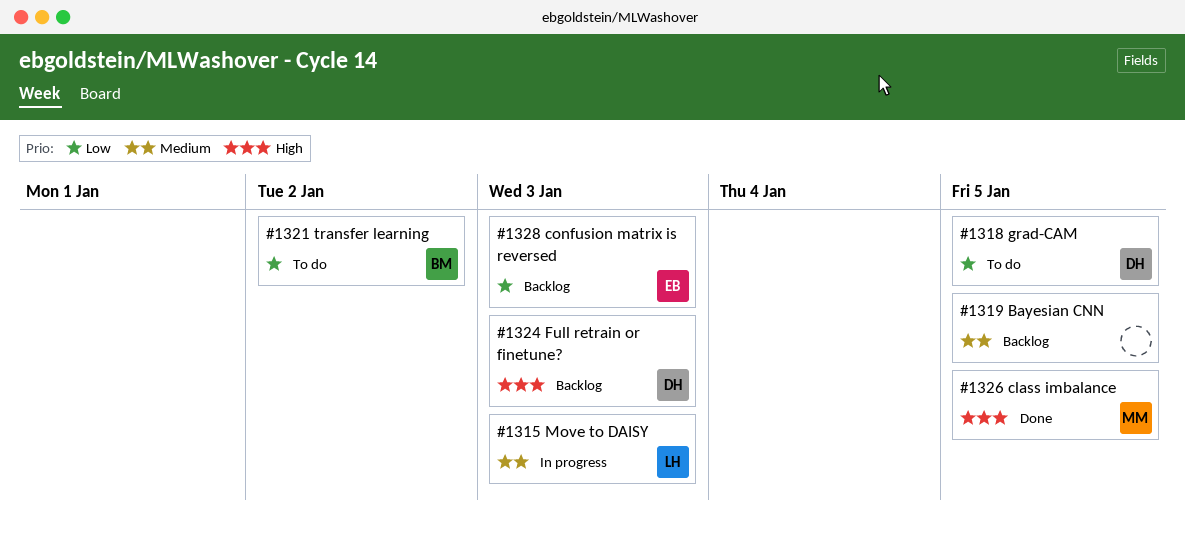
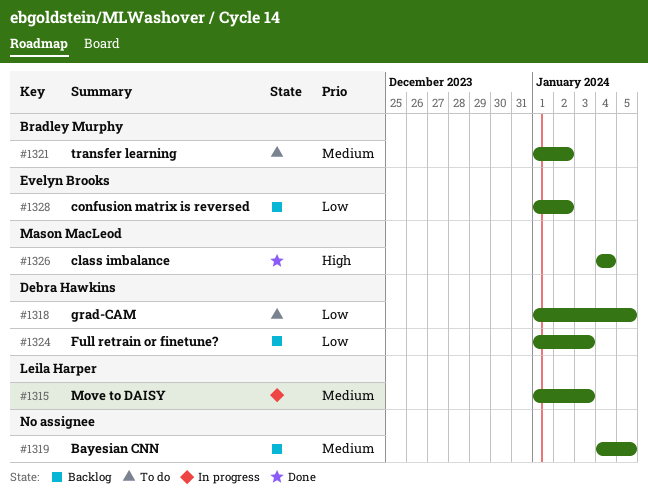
#1321, priority: Low -> Medium
#1324, priority: High -> Low
#1326, due: Jan 5 -> Jan 4
#1328, due: Jan 3 -> Jan 2

